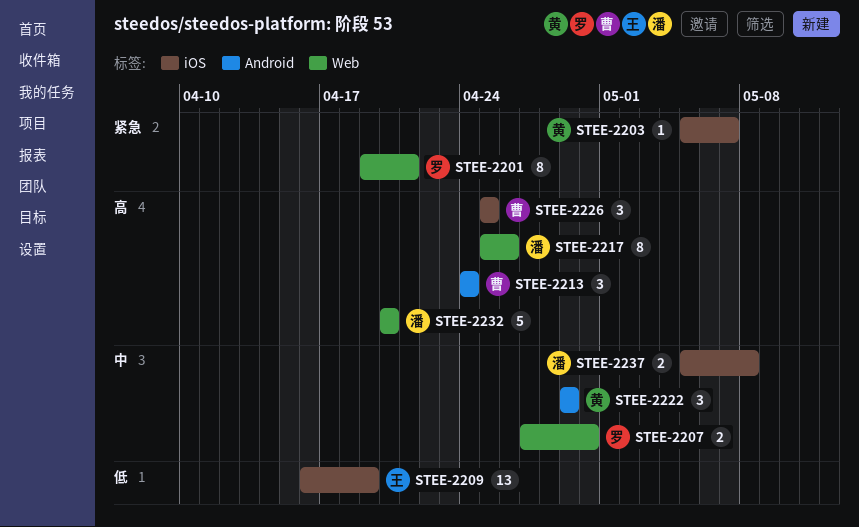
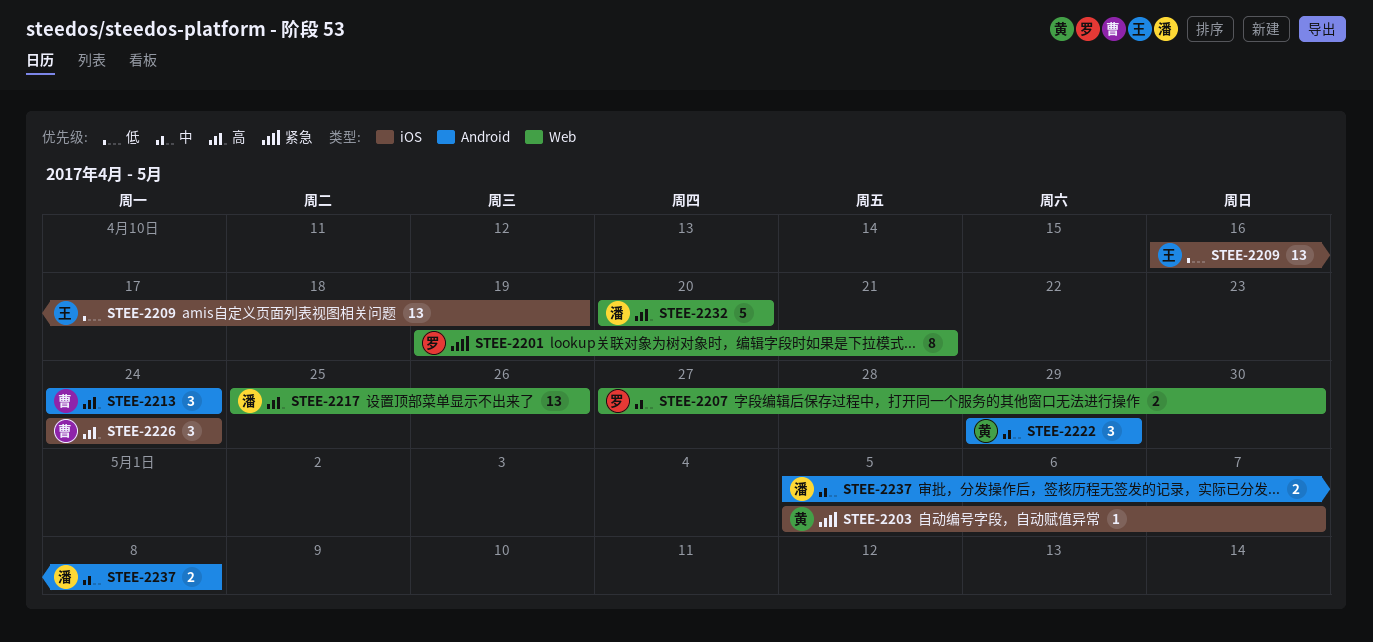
STEE-2217, estimate: 8 -> 13
STEE-2226, start: Apr 25 -> Apr 24
STEE-2226, due: Apr 25 -> Apr 24
STEE-2237, label: iOS -> Android

